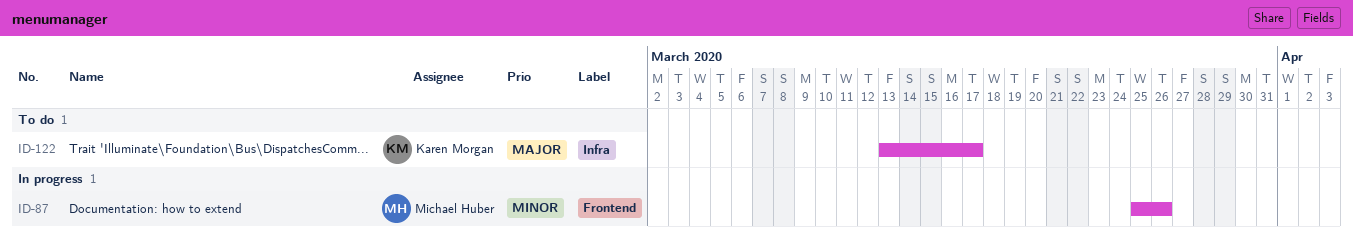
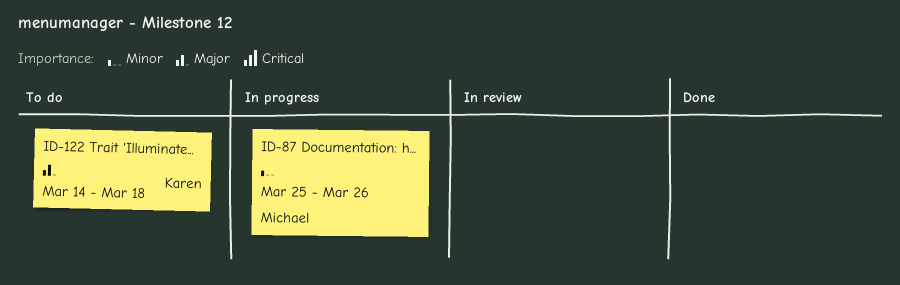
ID-122, start: Mar 13 -> Mar 14
ID-122, due: Mar 17 -> Mar 18

